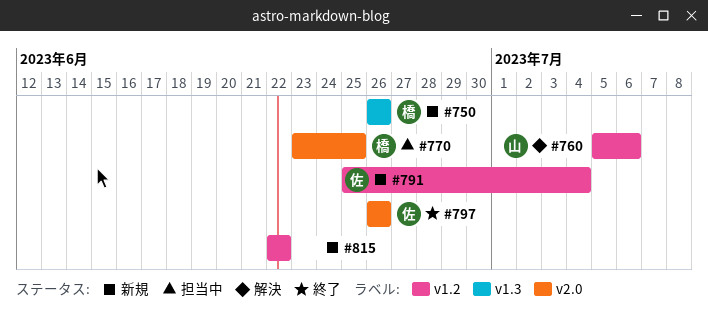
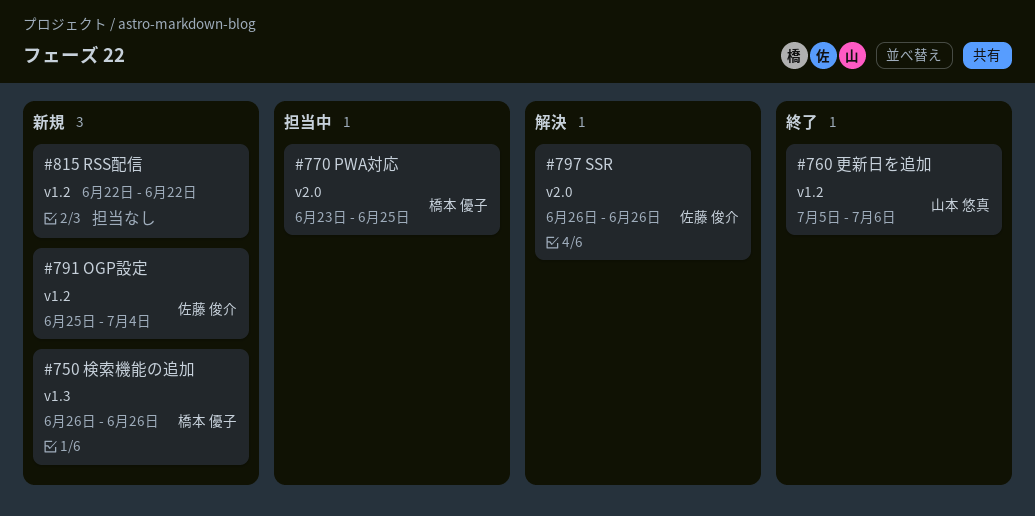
#760, status: 解決 -> 終了
#797, status: 終了 -> 解決

